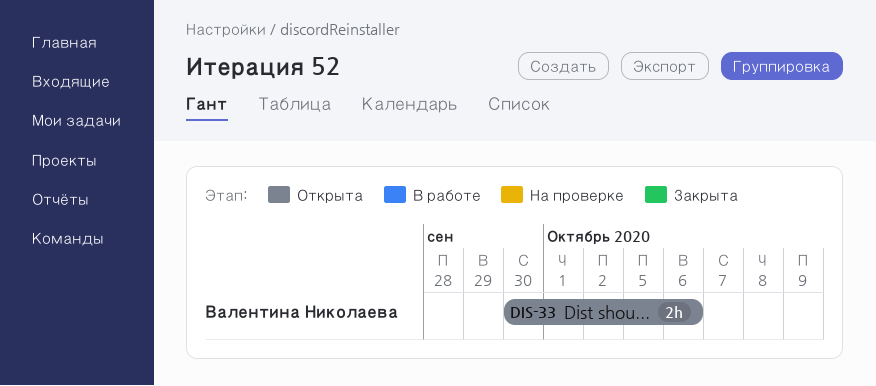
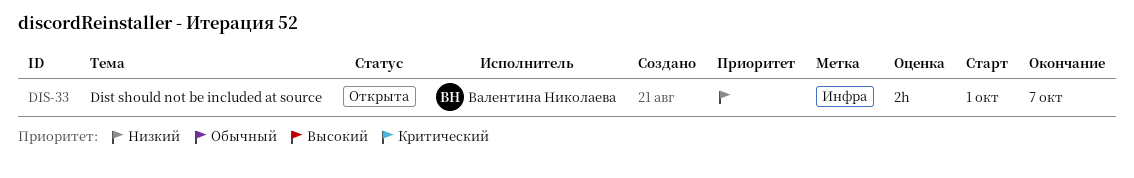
DIS-33, start: Sep 30 -> Oct 1
DIS-33, due: Oct 6 -> Oct 7

